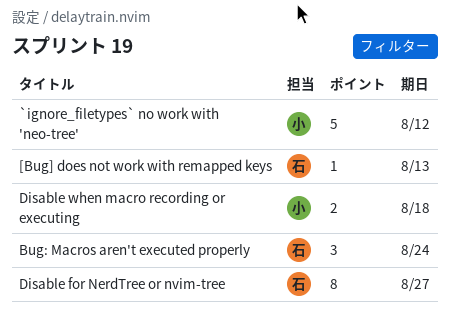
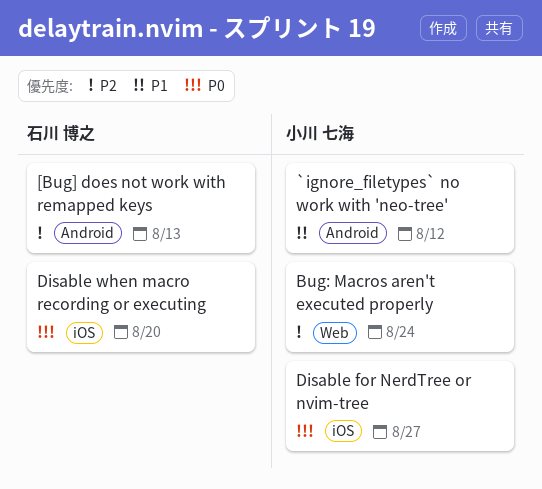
Bug: Macros aren't executed properly, owner: 石川 博之 -> 小川 七海
Disable for NerdTree or nvim-tree, owner: 石川 博之 -> 小川 七海
Disable when macro recording or executing, owner: 小川 七海 -> 石川 博之
Disable when macro recording or executing, due: Aug 18 -> Aug 20

